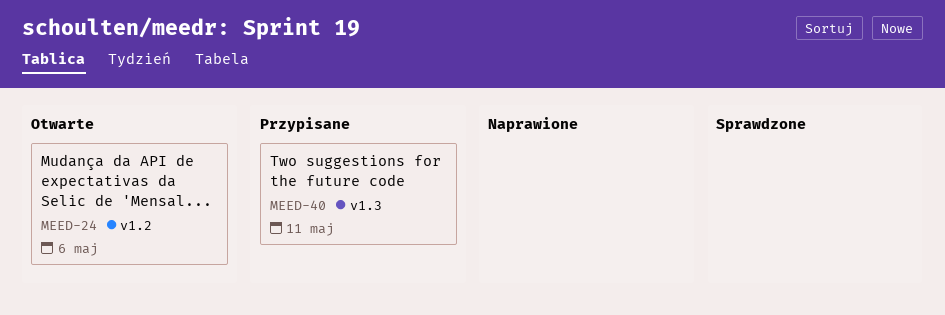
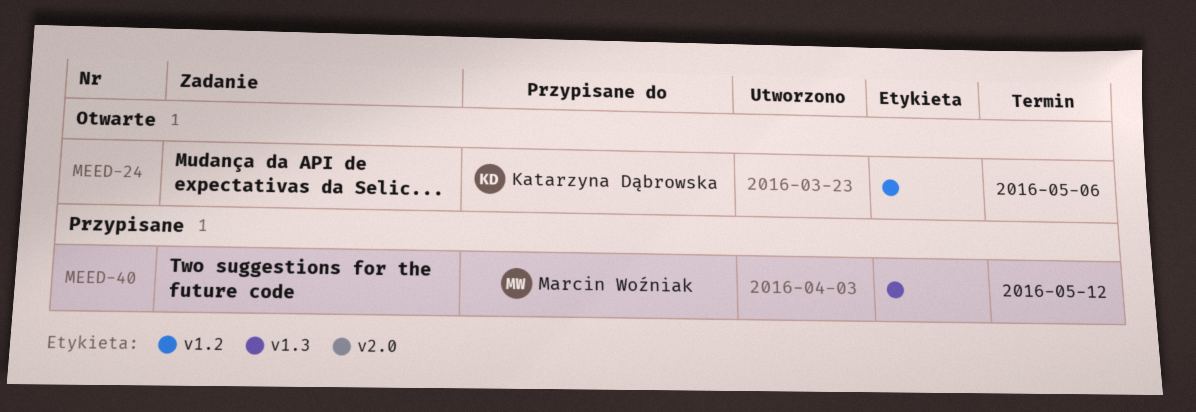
MEED-40, due: May 11 -> May 12

